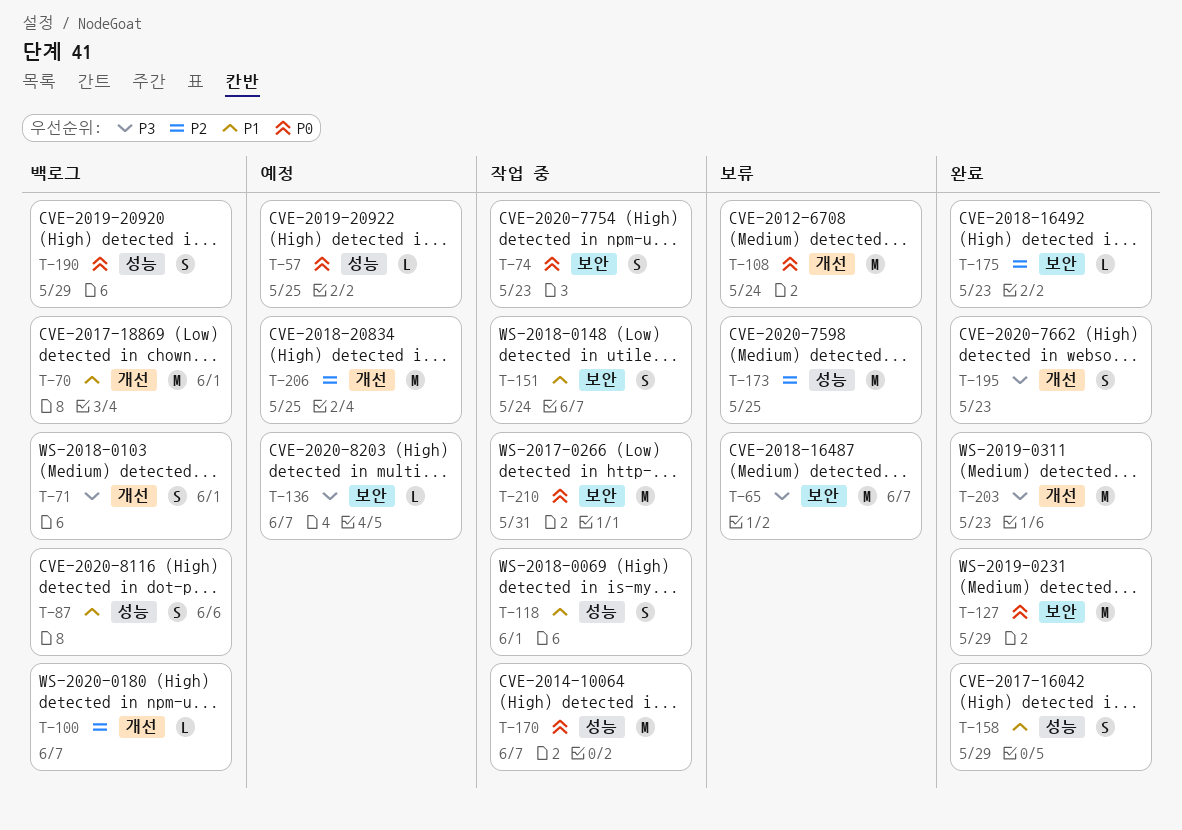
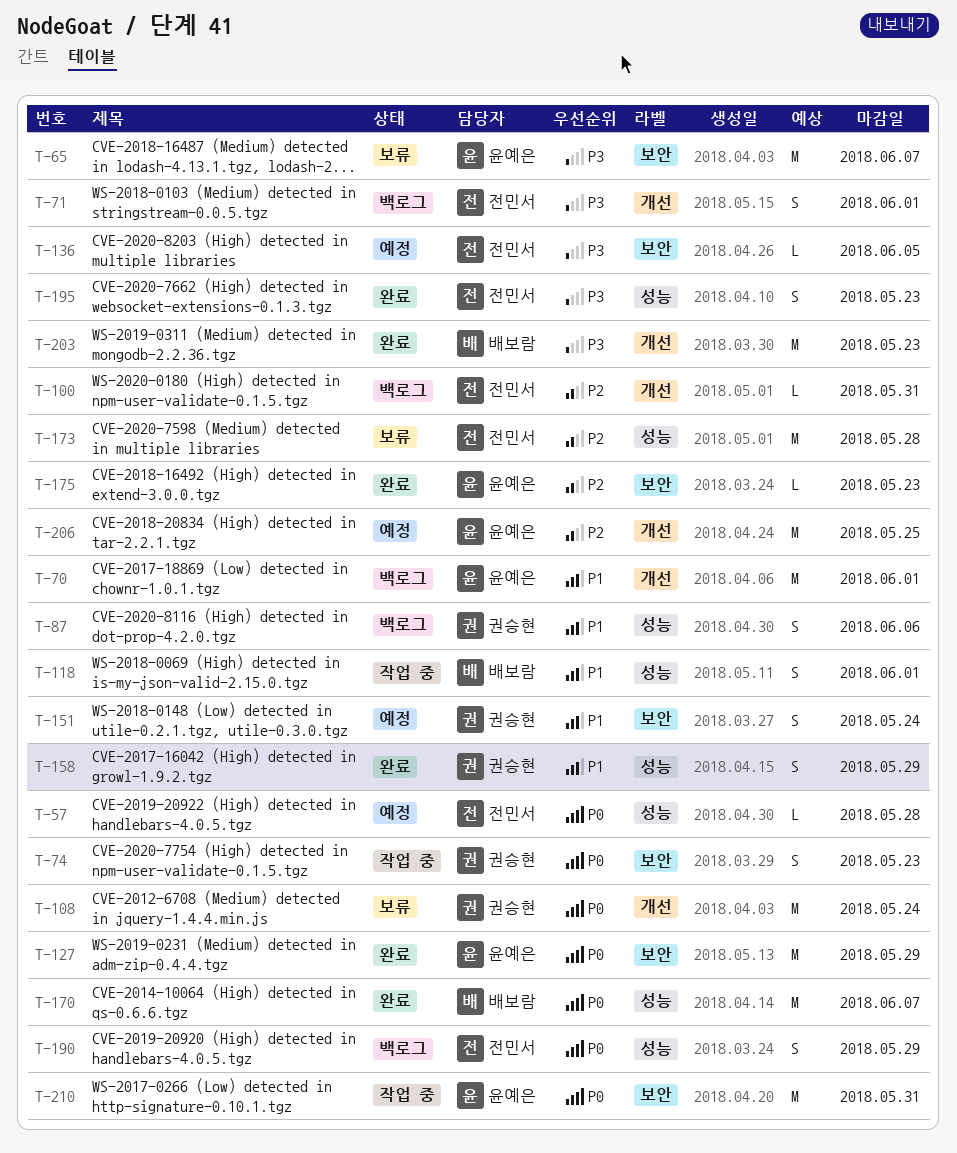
T-57, due: May 25 -> May 28
T-100, due: Jun 7 -> May 31
T-136, due: Jun 7 -> Jun 5
T-151, status: 작업 중 -> 예정
T-170, status: 작업 중 -> 완료
T-173, due: May 25 -> May 28
T-195, label: 개선 -> 성능

